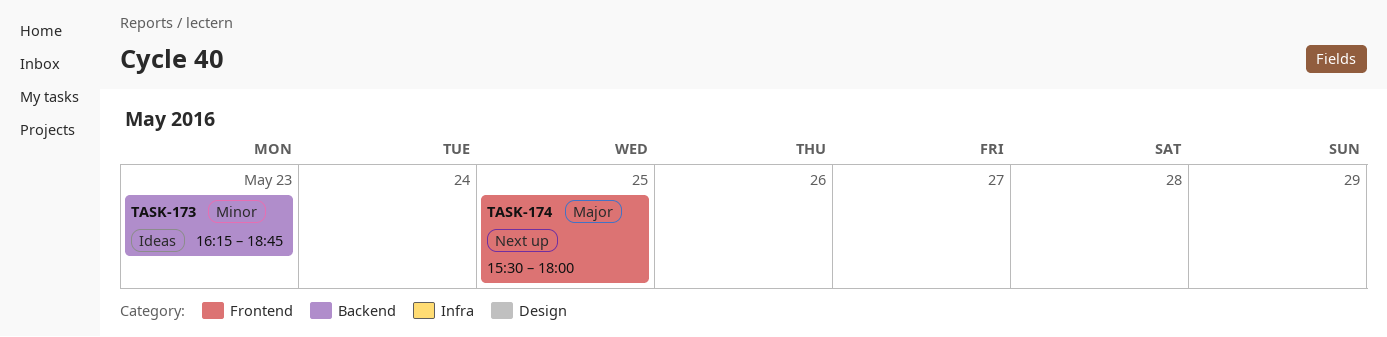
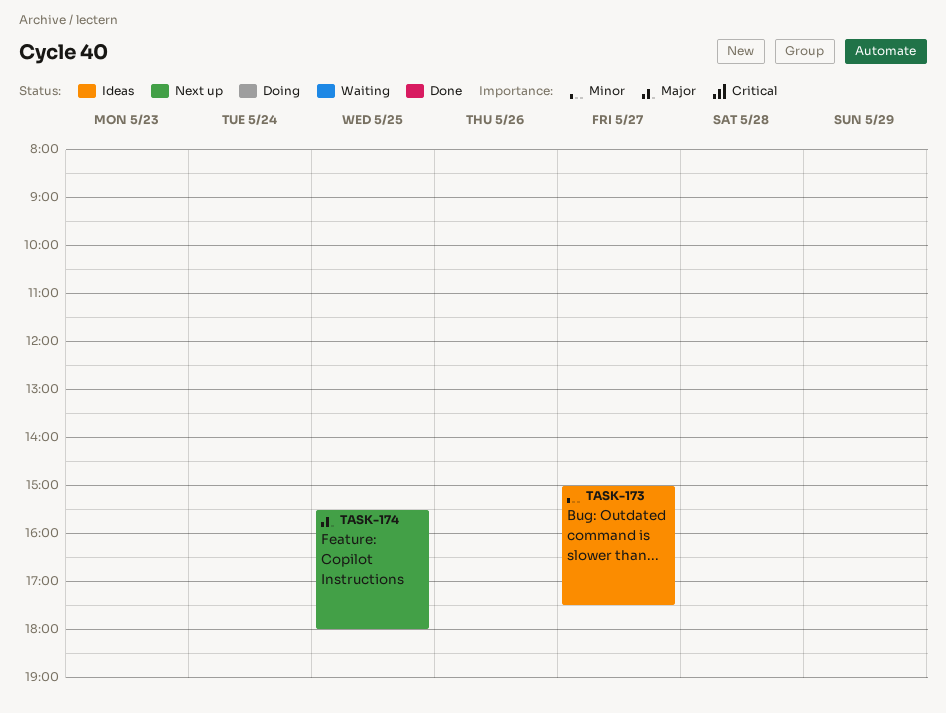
TASK-173, day: May 23 -> May 27
TASK-173, begins: 16:15 -> 15:00
TASK-173, ends: 18:45 -> 17:30

